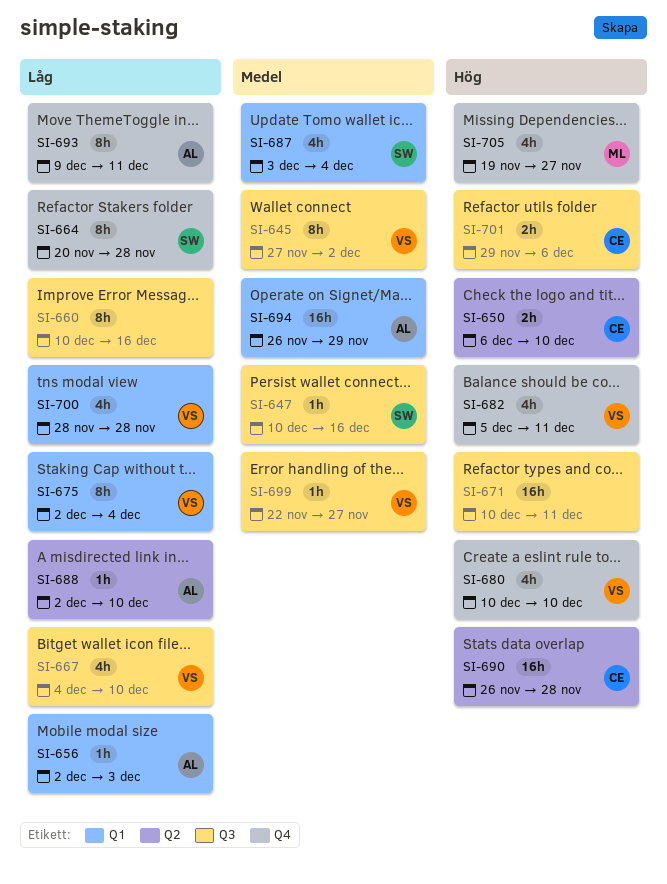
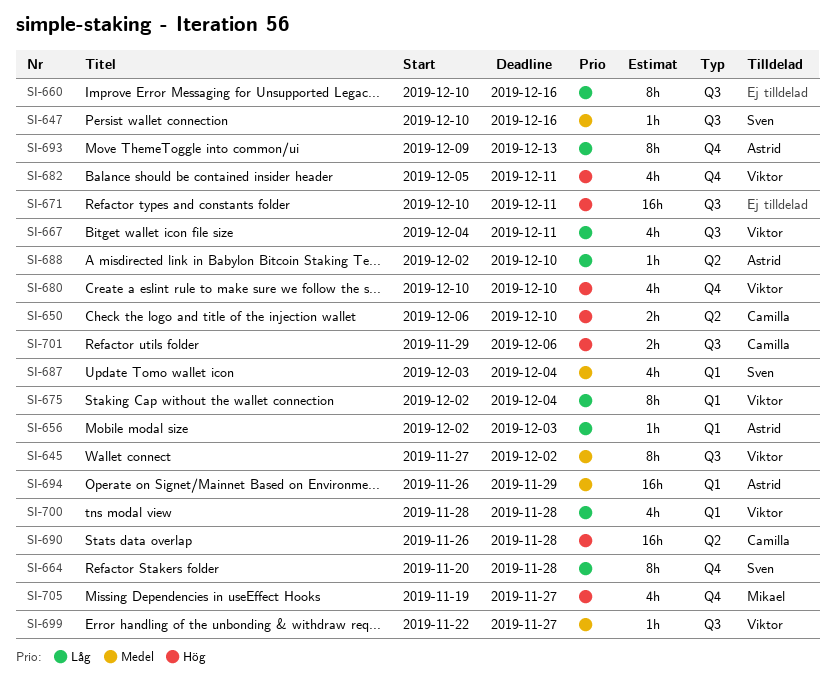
SI-667, due: Dec 10 -> Dec 11
SI-693, due: Dec 11 -> Dec 13

